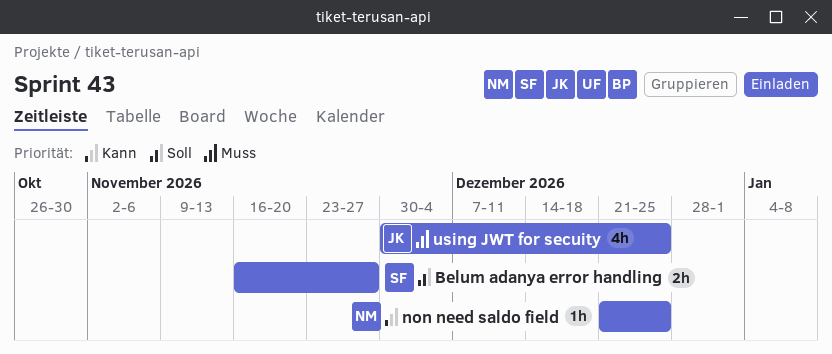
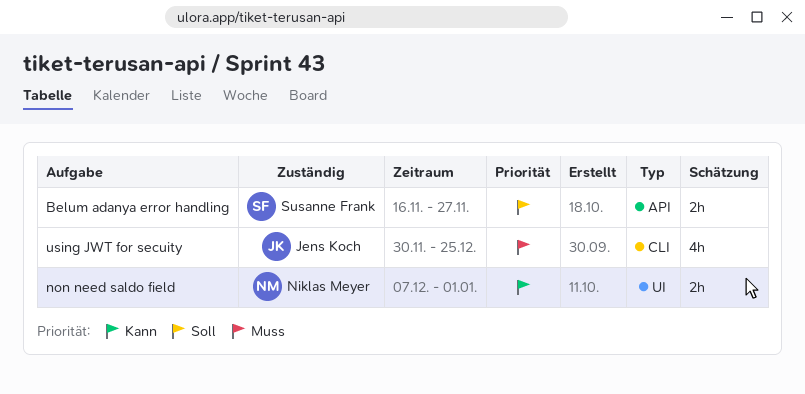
non need saldo field, estimate: 1h -> 2h
non need saldo field, start: Dec 21 -> Dec 7
non need saldo field, due: Dec 25 -> Jan 1

